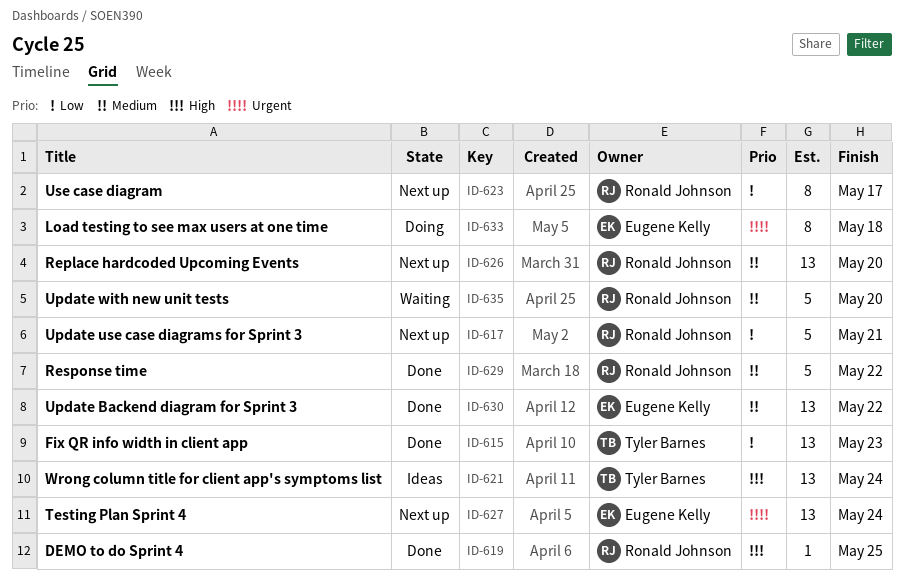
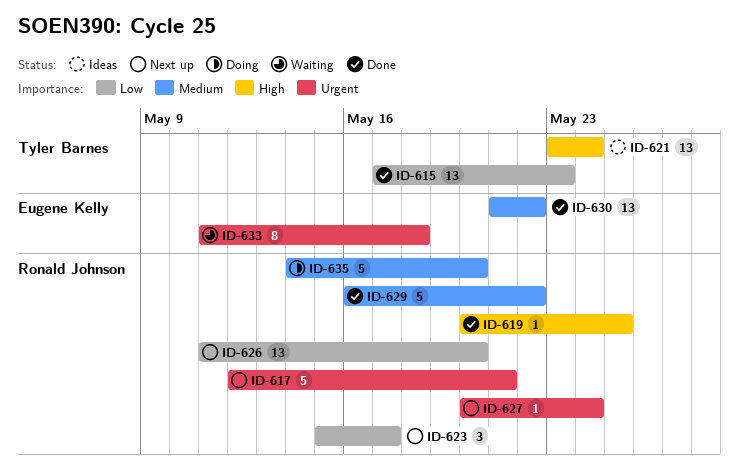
ID-617, priority: Low -> Urgent
ID-623, estimate: 8 -> 3
ID-626, priority: Medium -> Low
ID-627, owner: Eugene Kelly -> Ronald Johnson
ID-627, estimate: 13 -> 1
ID-633, status: Doing -> Waiting
ID-635, status: Waiting -> Doing

